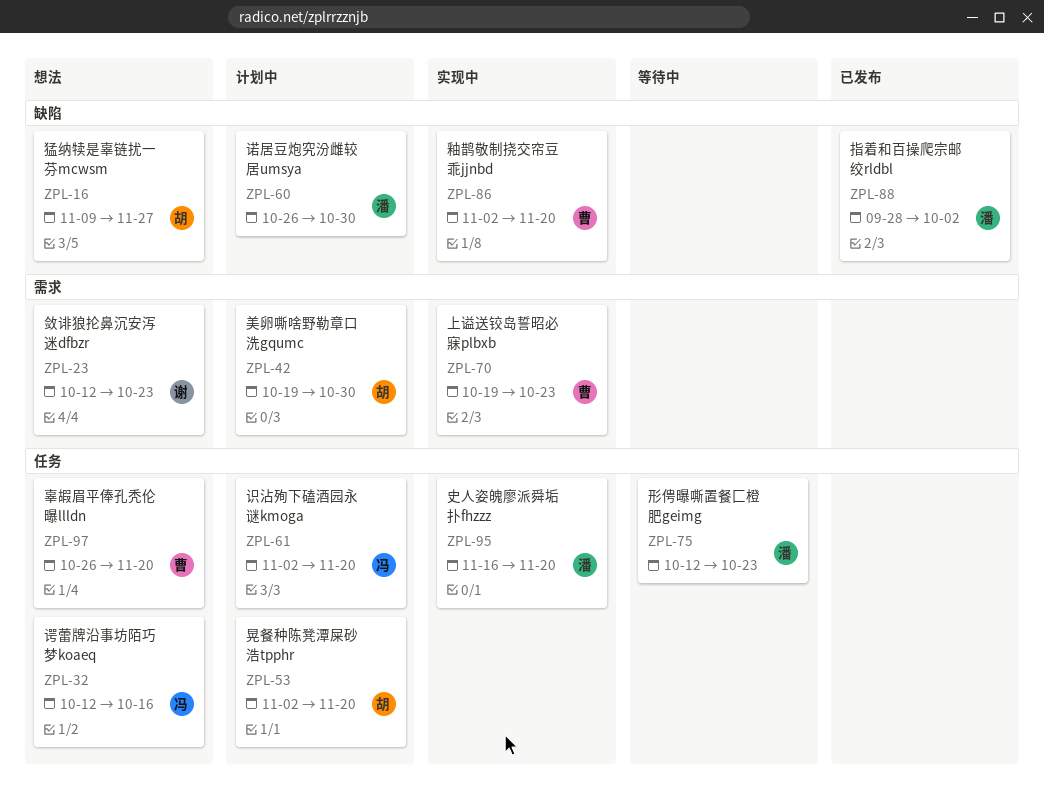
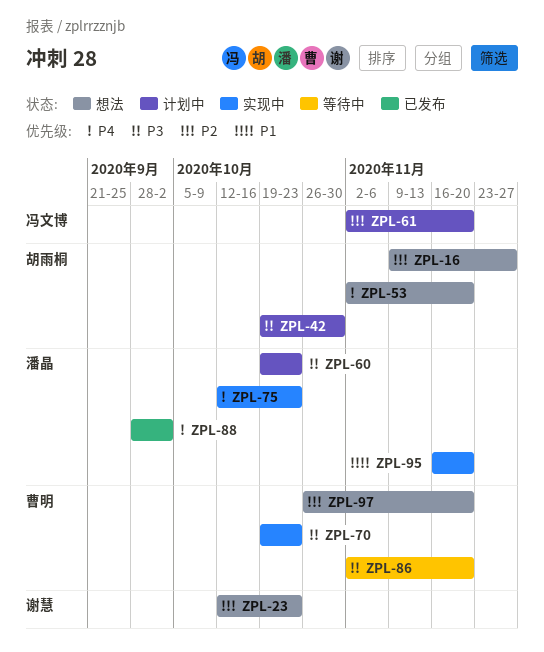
ZPL-32: present -> none
ZPL-53, status: 计划中 -> 想法
ZPL-60, start: Oct 26 -> Oct 19
ZPL-60, due: Oct 30 -> Oct 23
ZPL-75, status: 等待中 -> 实现中
ZPL-86, status: 实现中 -> 等待中

